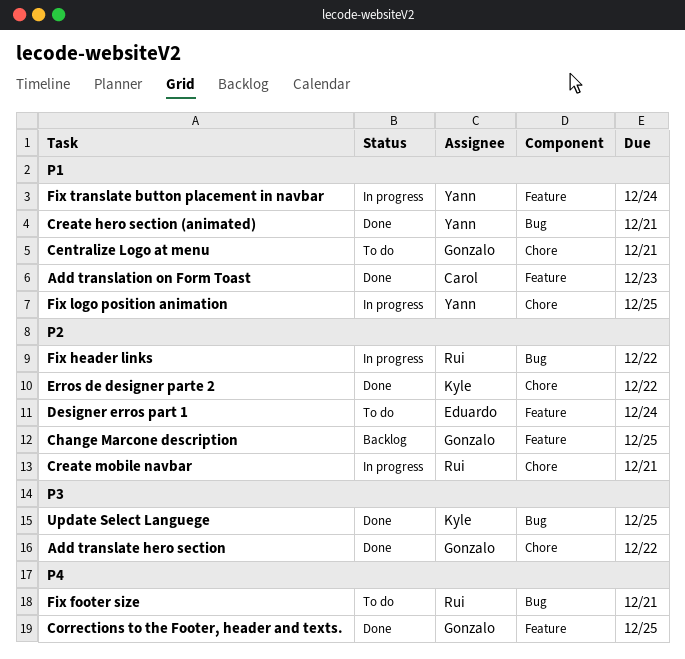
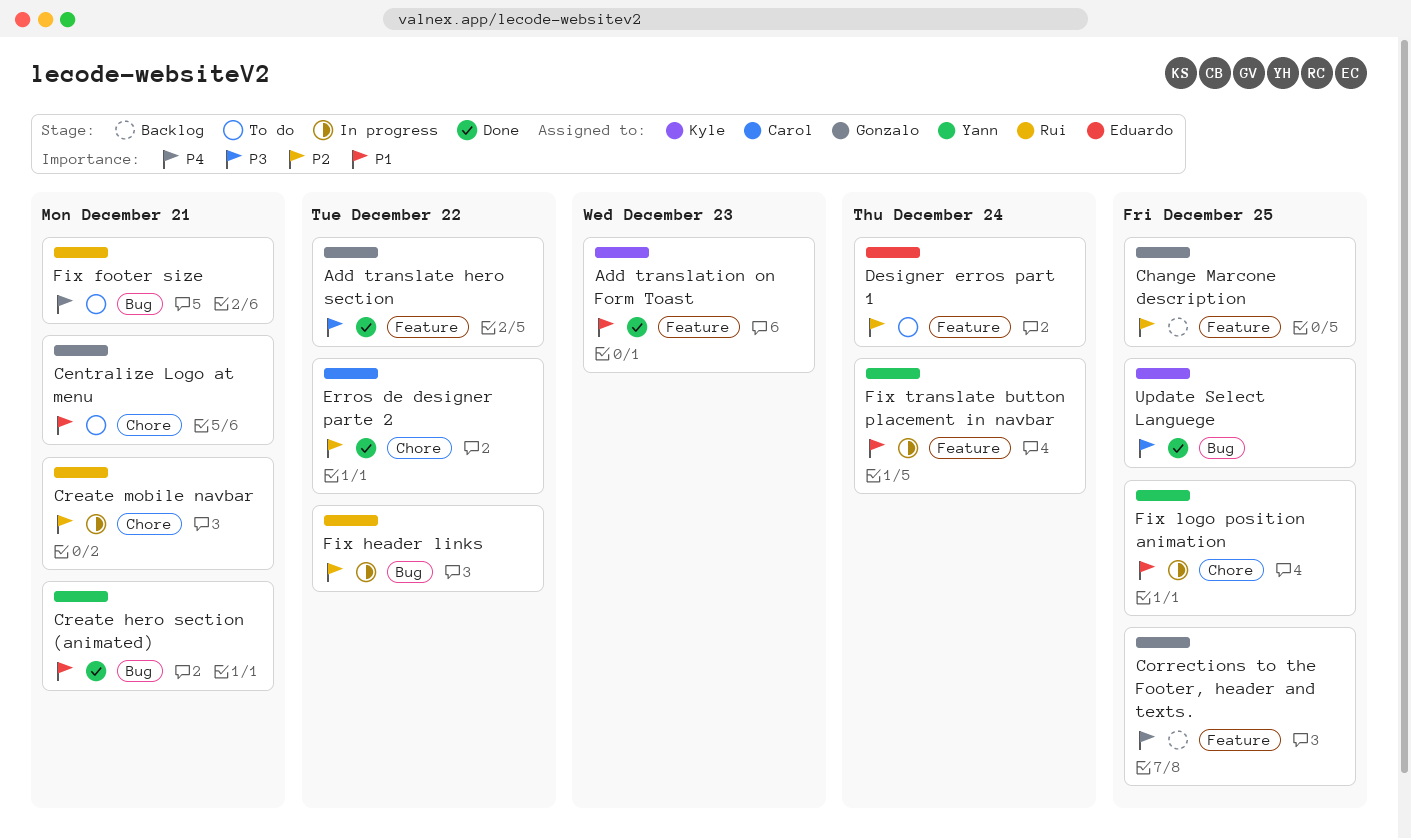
Add translate hero section, label: Chore -> Feature
Add translation on Form Toast, owner: Carol -> Kyle
Corrections to the Footer, header and texts., status: Done -> Backlog
Erros de designer parte 2, owner: Kyle -> Carol

